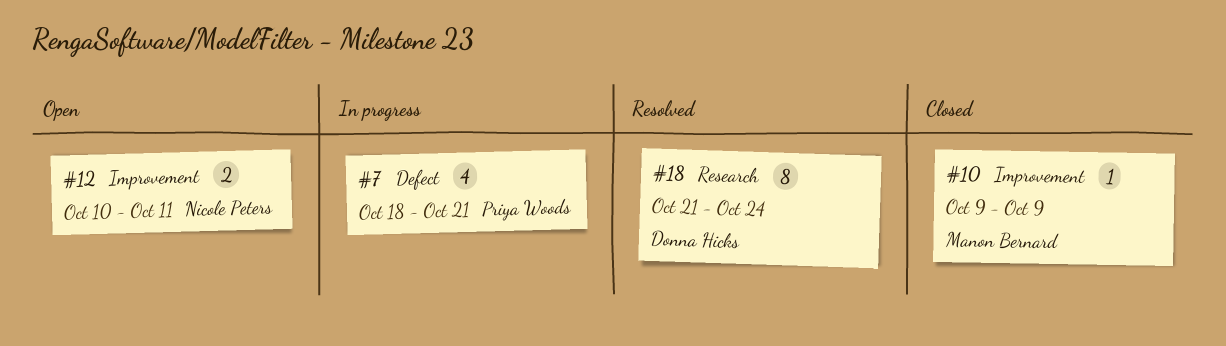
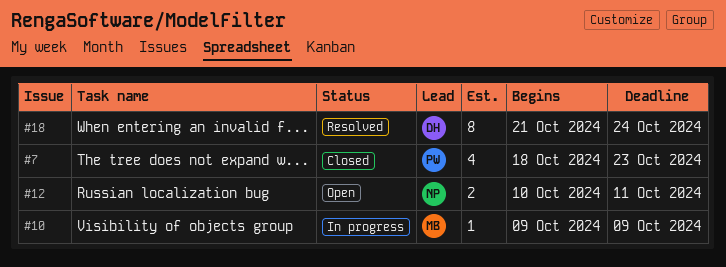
#7, status: In progress -> Closed
#7, due: Oct 21 -> Oct 23
#10, status: Closed -> In progress

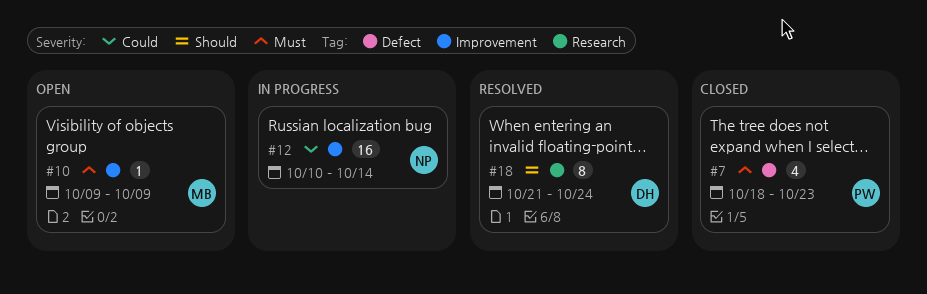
#10, status: In progress -> Open
#12, status: Open -> In progress
#12, estimate: 2 -> 16
#12, due: Oct 11 -> Oct 14

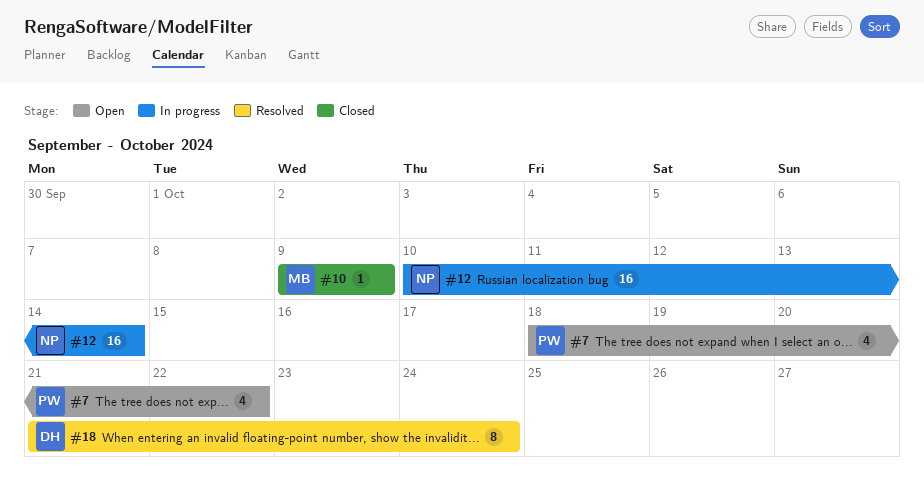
#7, status: Closed -> Open
#7, due: Oct 23 -> Oct 22
#10, status: Open -> Closed

